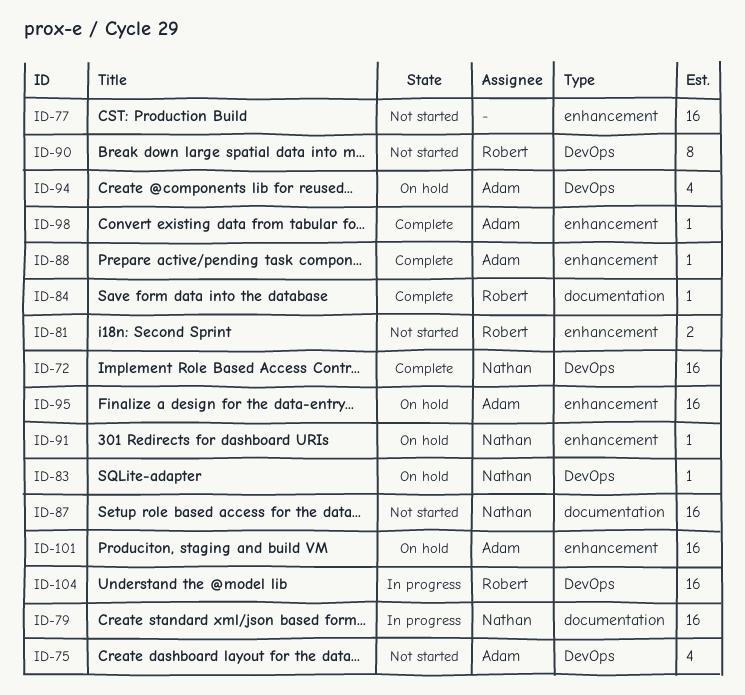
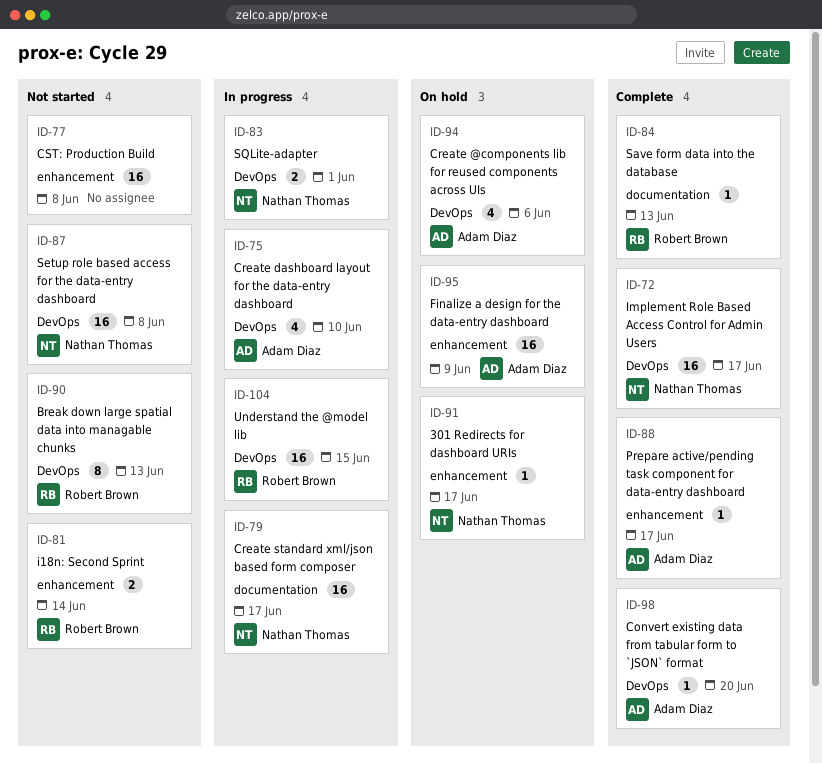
ID-75, status: Not started -> In progress
ID-83, status: On hold -> In progress
ID-83, estimate: 1 -> 2
ID-87, label: documentation -> DevOps
ID-98, label: enhancement -> DevOps
ID-101: present -> none

